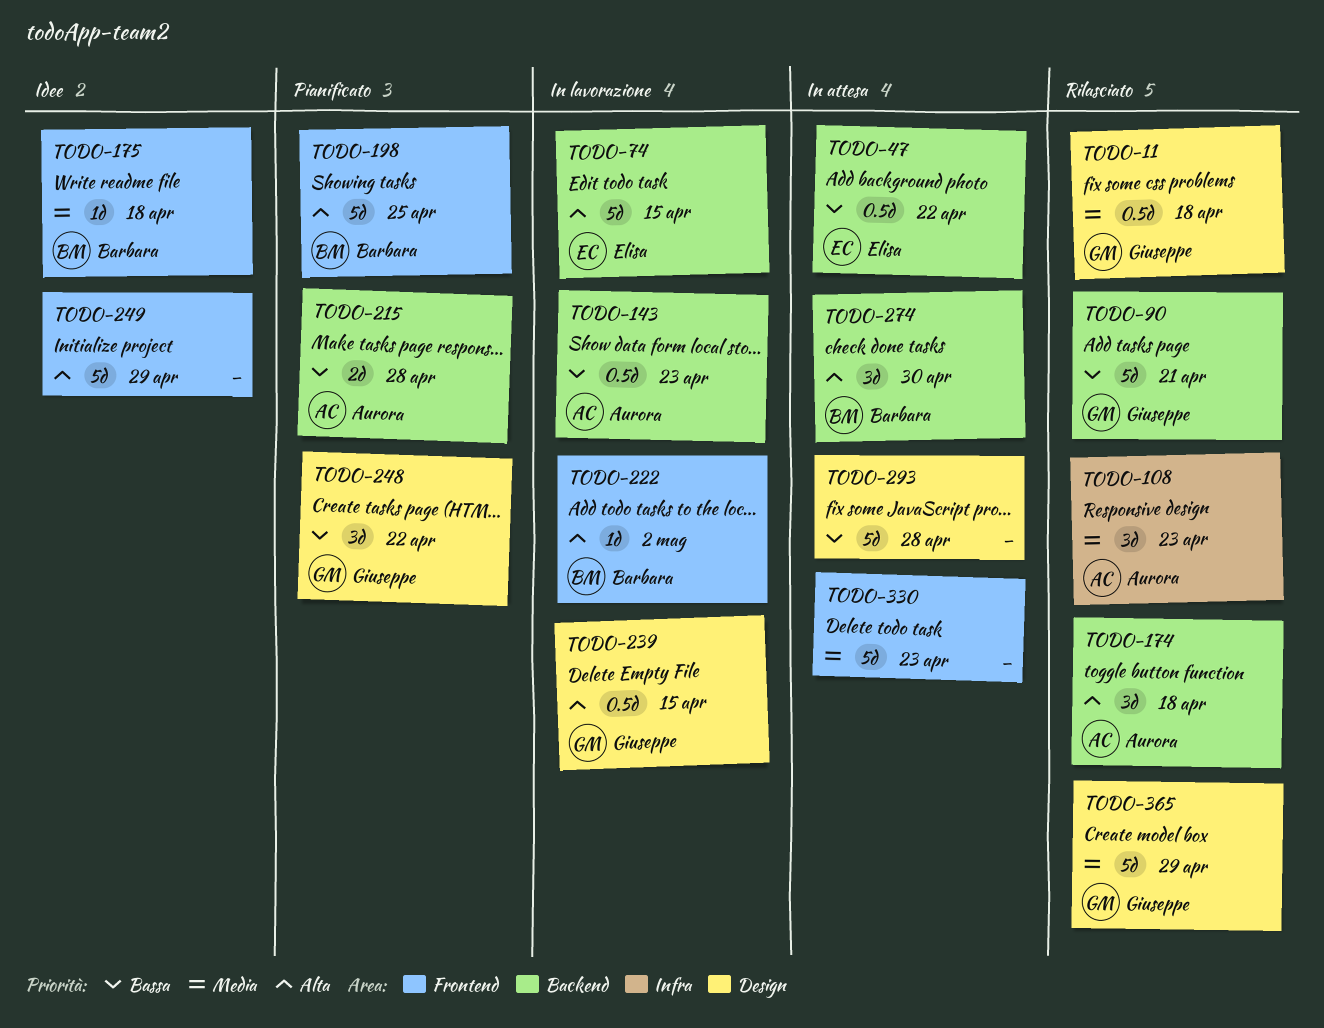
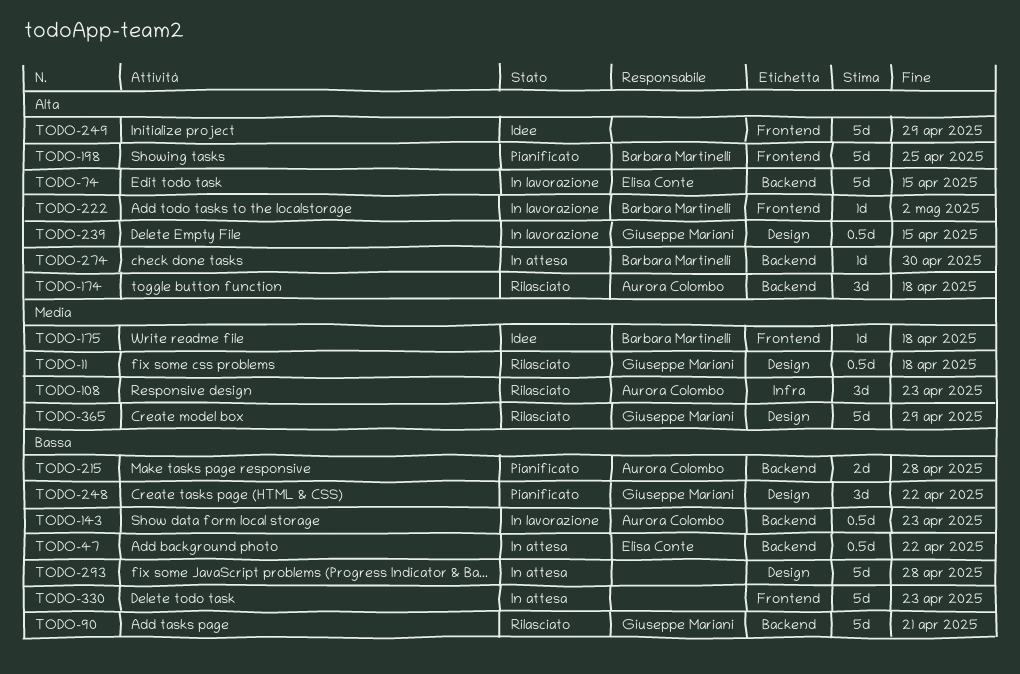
TODO-274, estimate: 3d -> 1d
TODO-330, priority: Media -> Bassa

